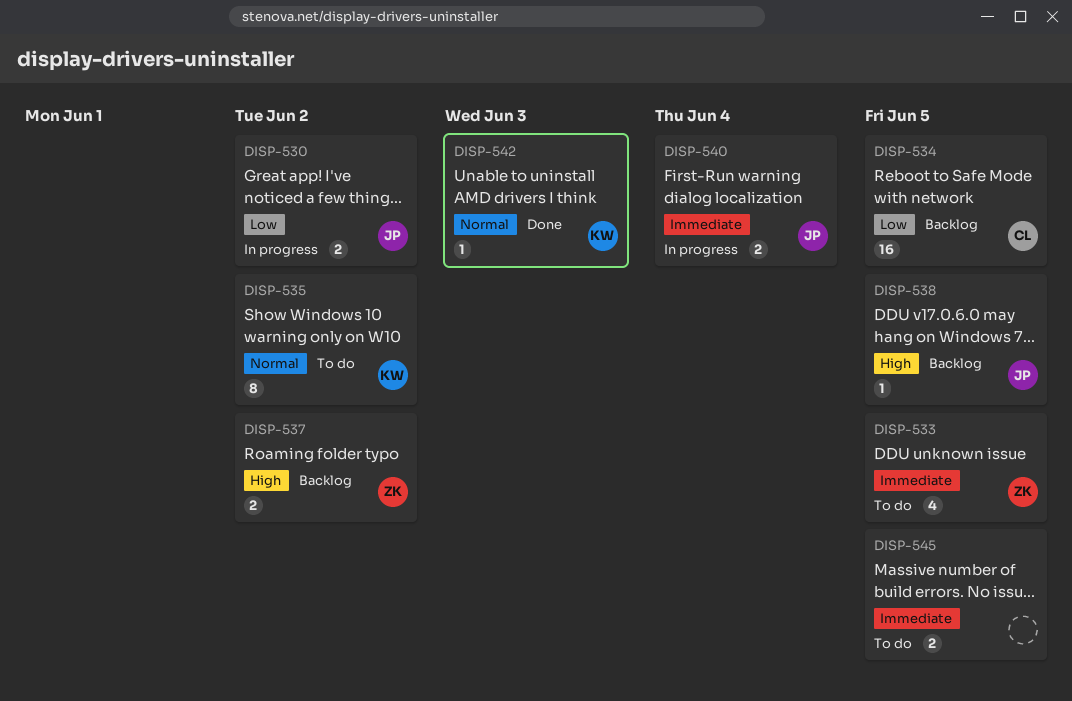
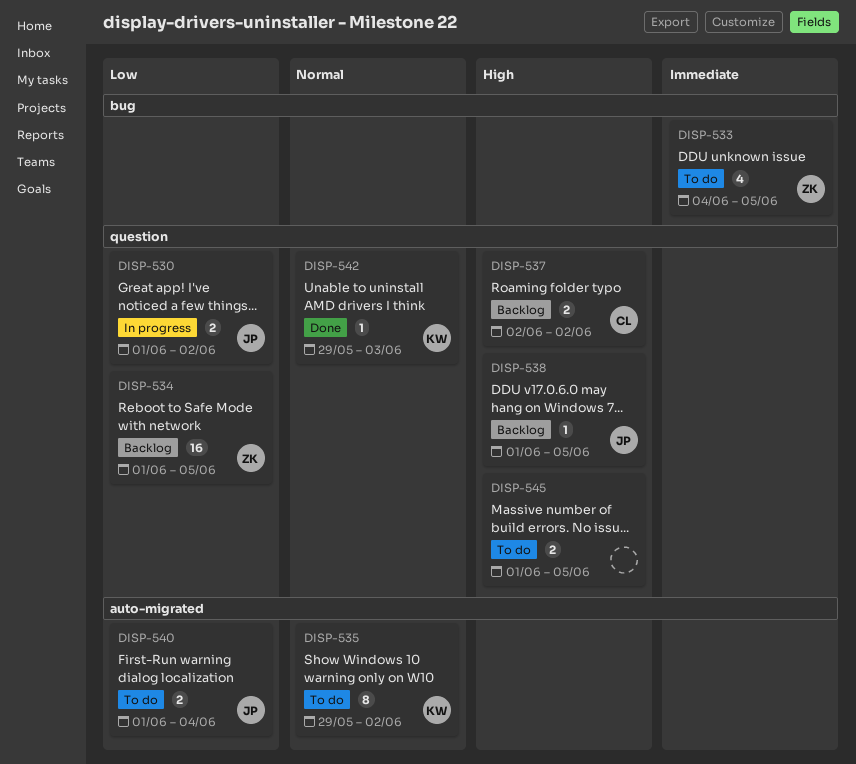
DISP-534, owner: CL -> ZK
DISP-537, owner: ZK -> CL
DISP-540, status: In progress -> To do
DISP-540, priority: Immediate -> Low
DISP-545, priority: Immediate -> High

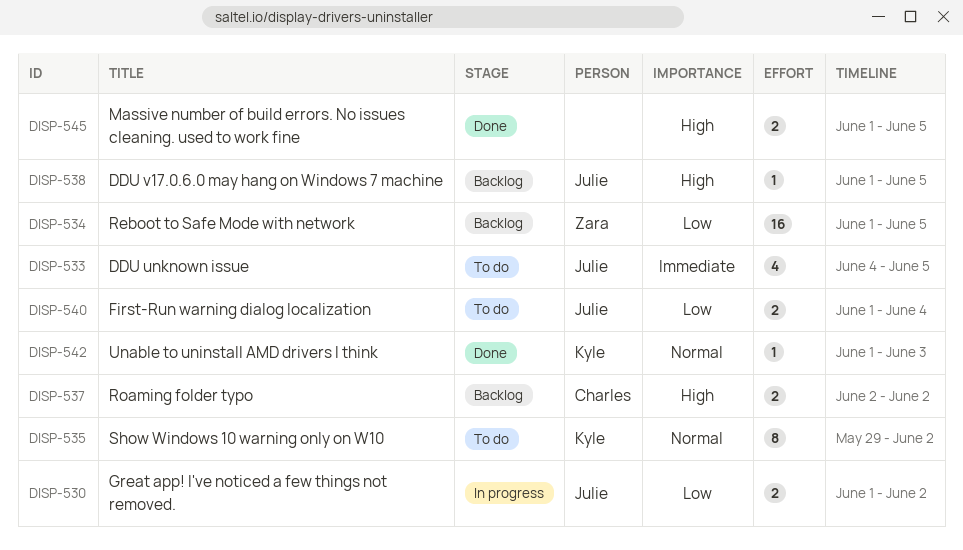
DISP-533, owner: Zara -> Julie
DISP-542, start: May 29 -> Jun 1
DISP-545, status: To do -> Done

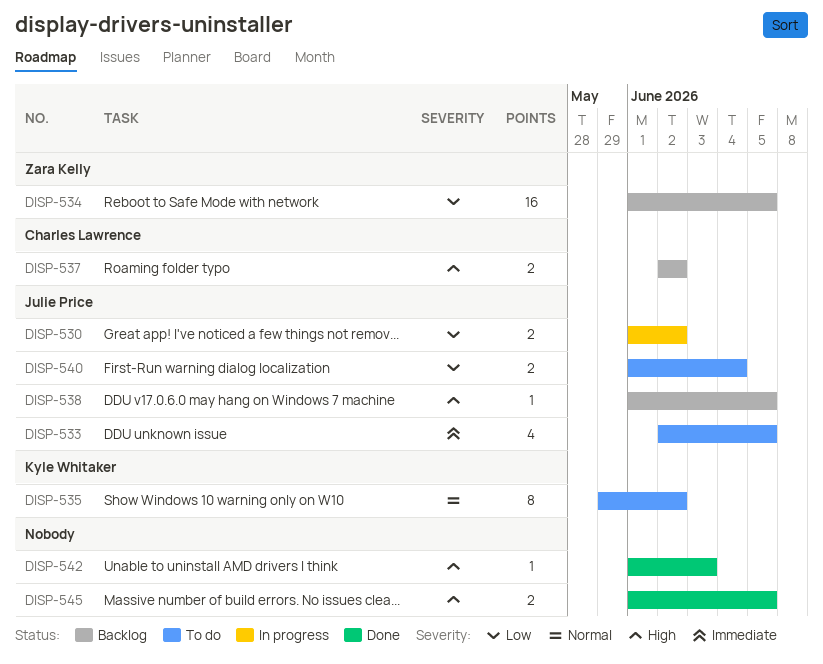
DISP-533, start: Jun 4 -> Jun 2
DISP-542, owner: Kyle Whitaker -> none
DISP-542, priority: Normal -> High

